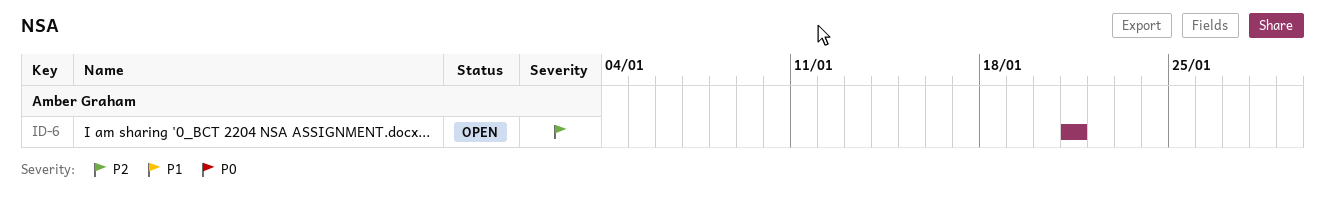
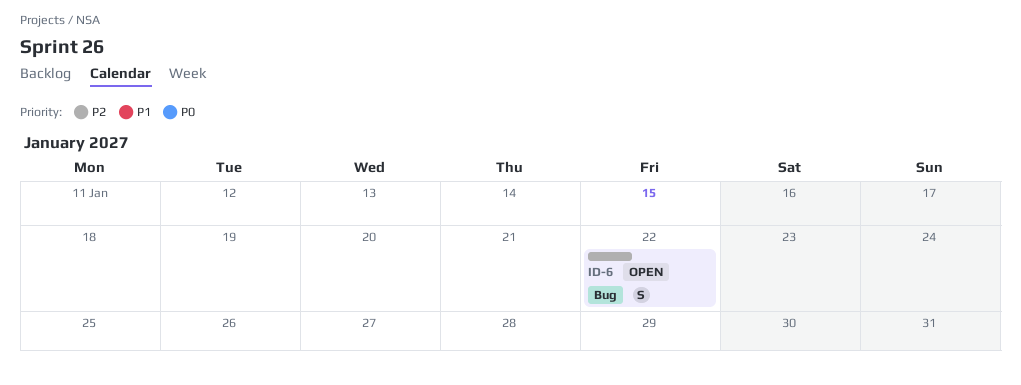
ID-6, due: Jan 21 -> Jan 22

